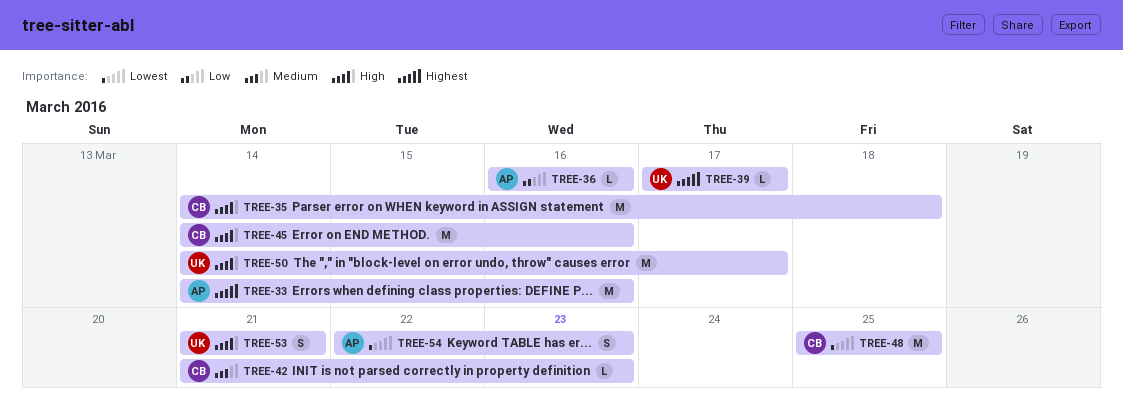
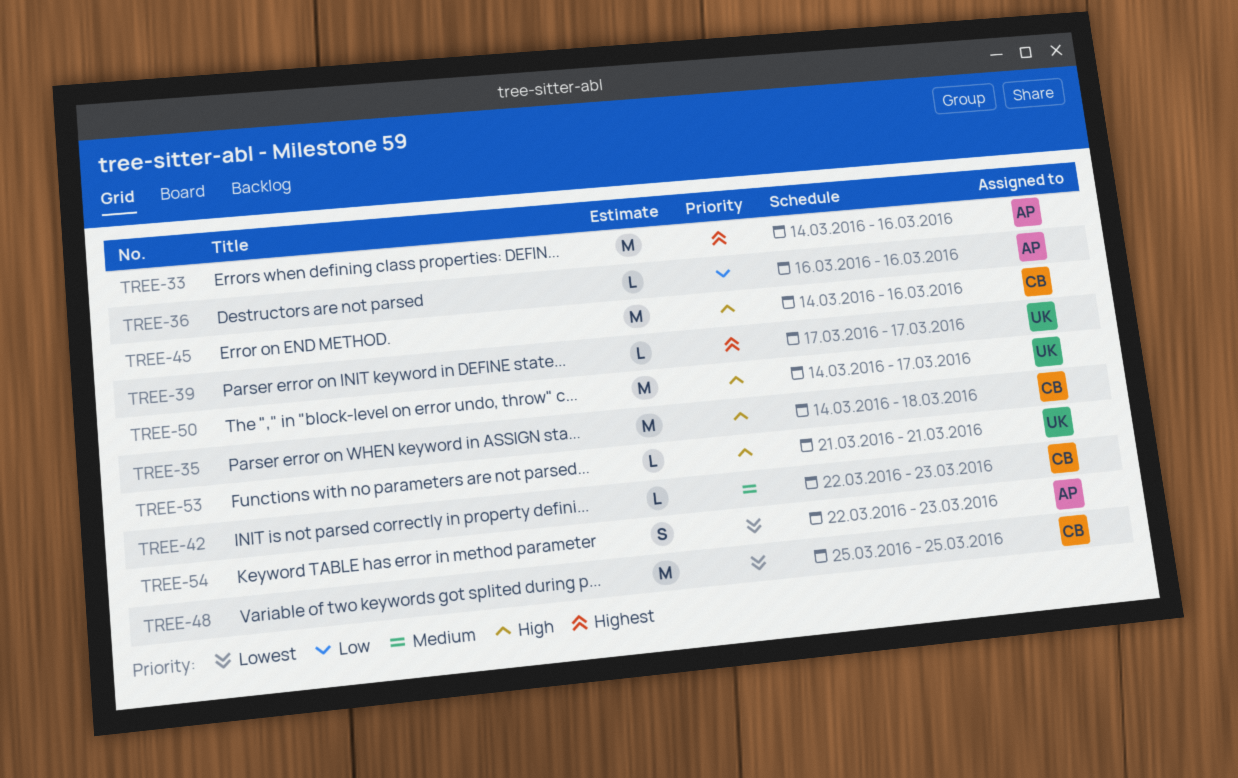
TREE-42, start: Mar 21 -> Mar 22
TREE-53, estimate: S -> L

